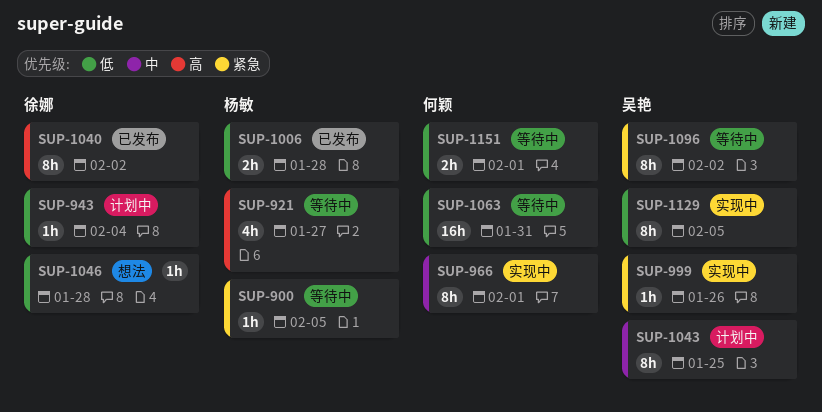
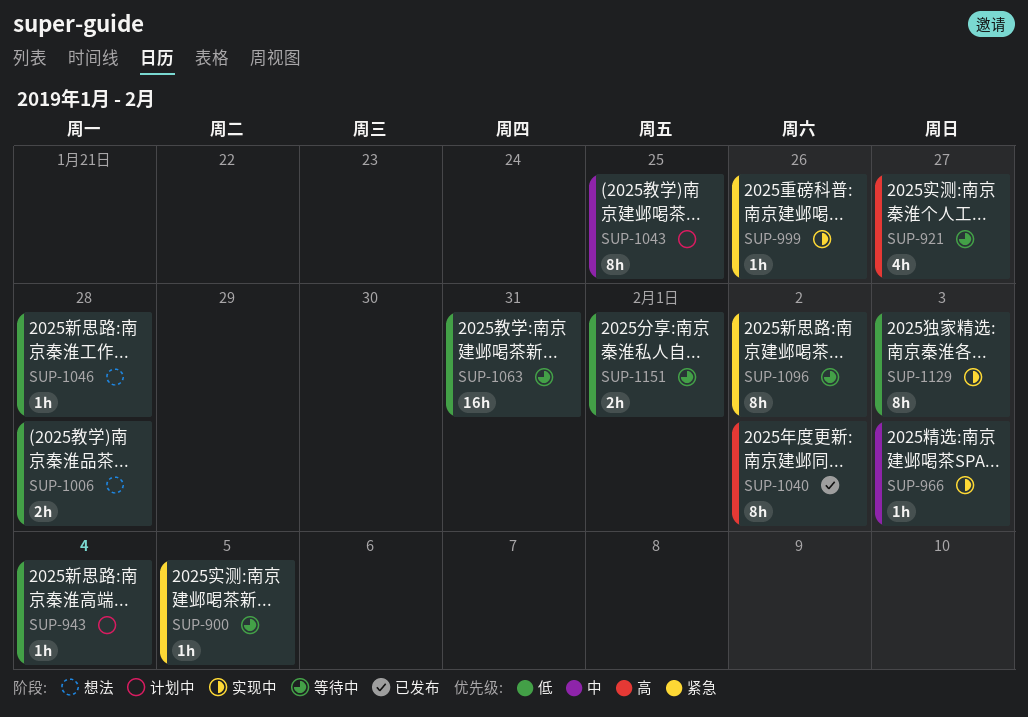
SUP-966, estimate: 8h -> 1h
SUP-966, due: Feb 1 -> Feb 3
SUP-1006, status: 已发布 -> 想法
SUP-1129, due: Feb 5 -> Feb 3

